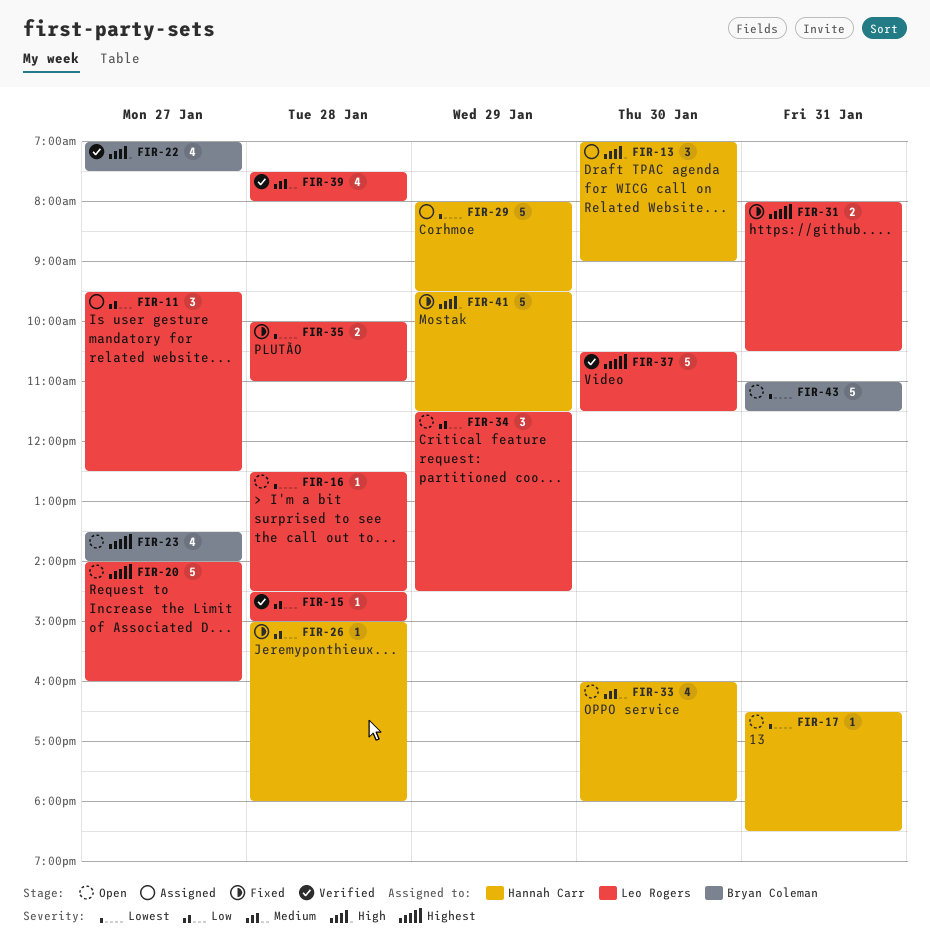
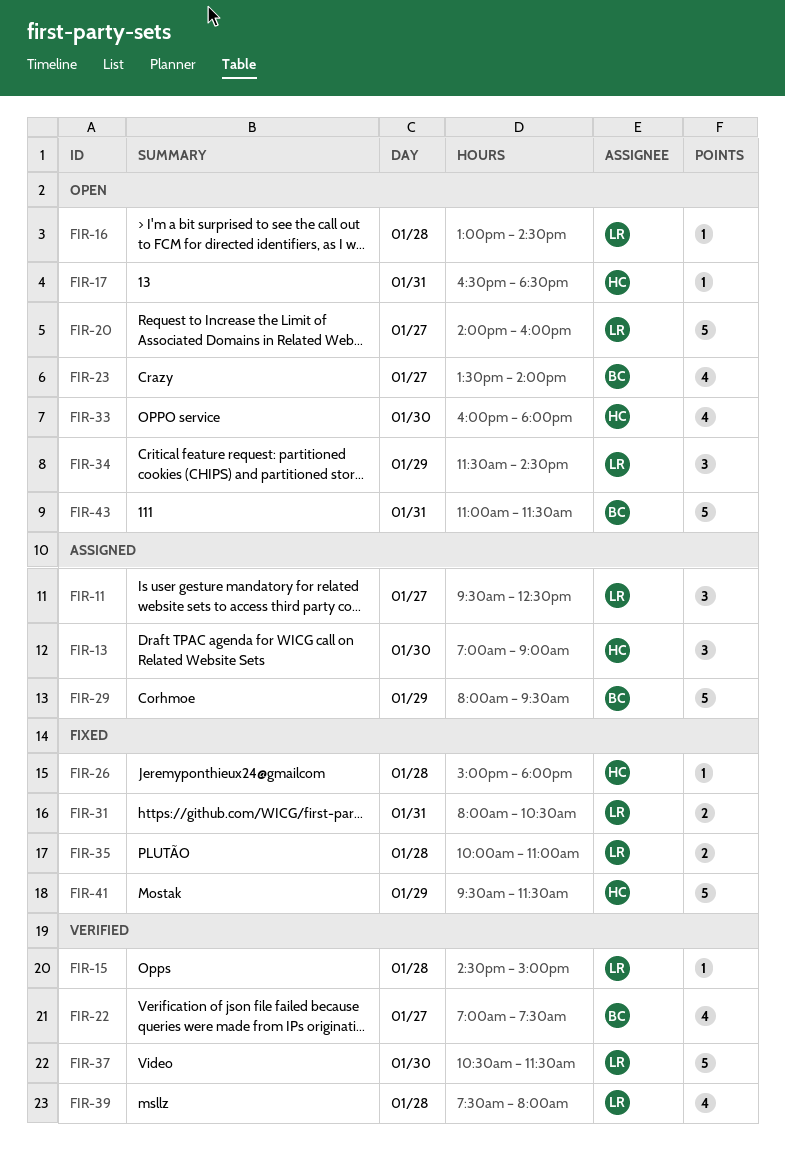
FIR-16, begins: 12:30 -> 13:00
FIR-29, owner: Hannah Carr -> Bryan Coleman

